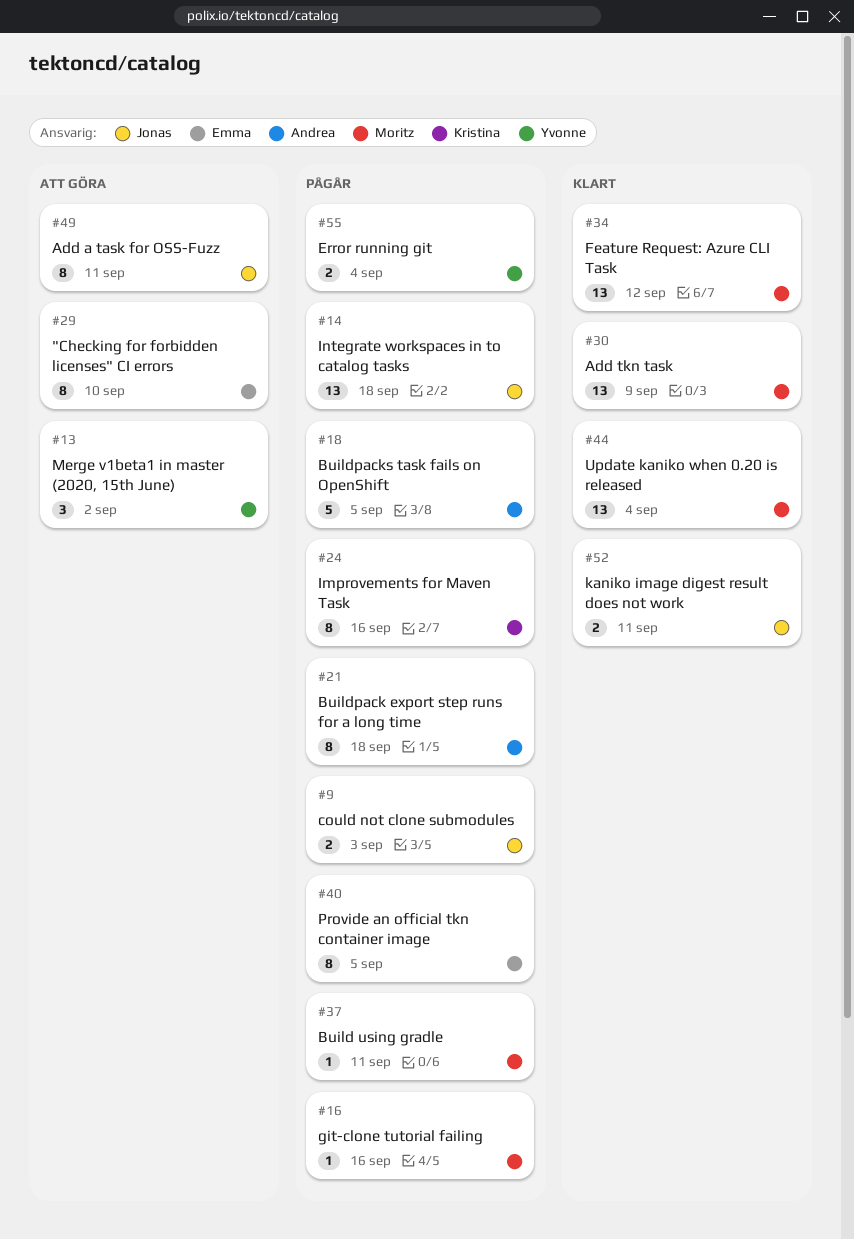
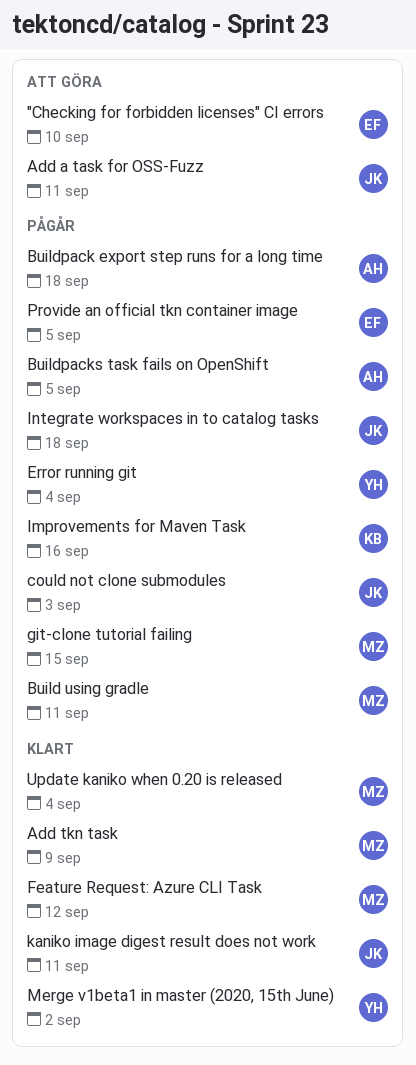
git-clone tutorial failing, due: Sep 16 -> Sep 15
Merge v1beta1 in master (2020, 15th June), status: Att göra -> Klart

